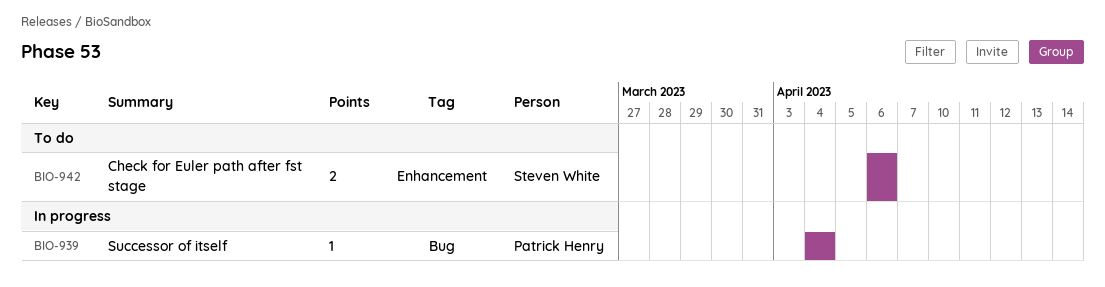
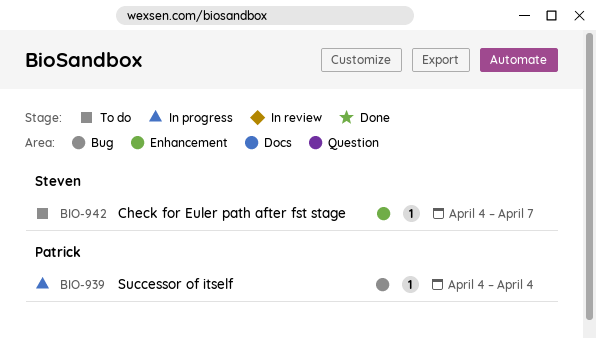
BIO-942, estimate: 2 -> 1
BIO-942, start: Apr 6 -> Apr 4
BIO-942, due: Apr 6 -> Apr 7

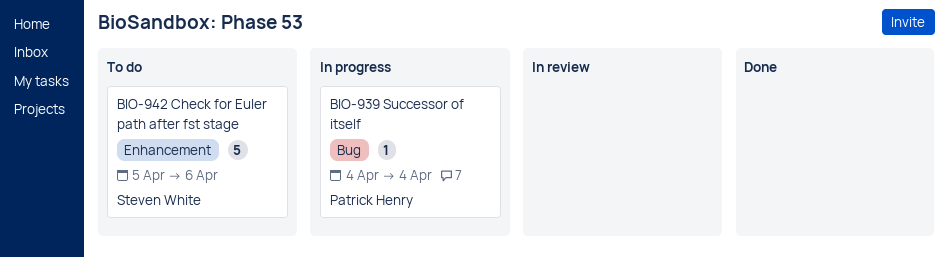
BIO-942, estimate: 1 -> 5
BIO-942, start: Apr 4 -> Apr 5
BIO-942, due: Apr 7 -> Apr 6

